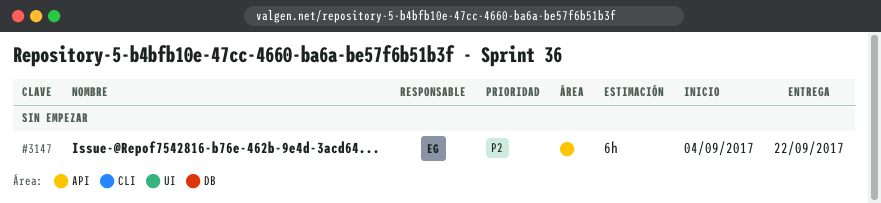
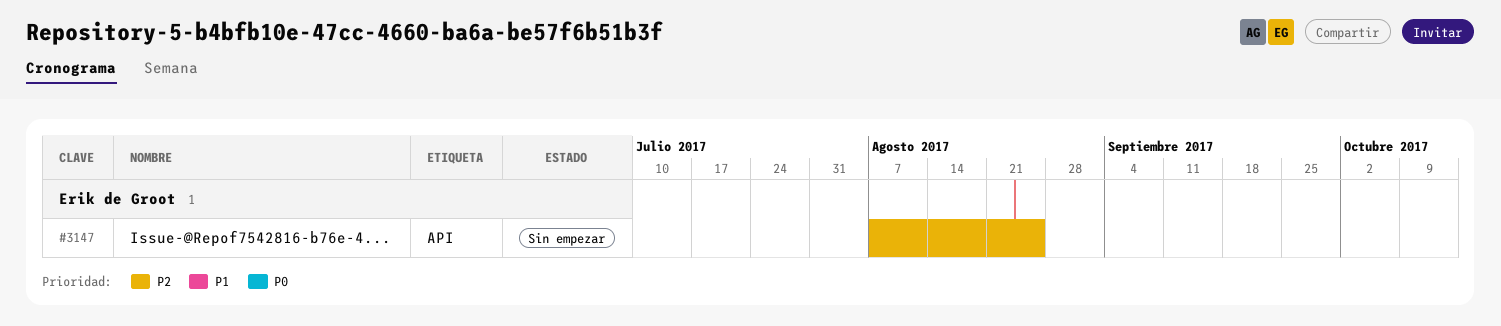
#3147, start: Sep 4 -> Aug 7
#3147, due: Sep 22 -> Aug 25

